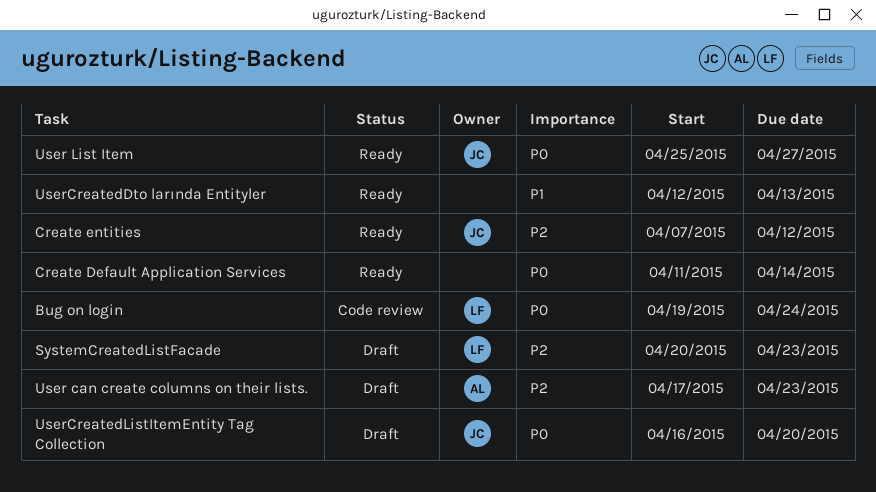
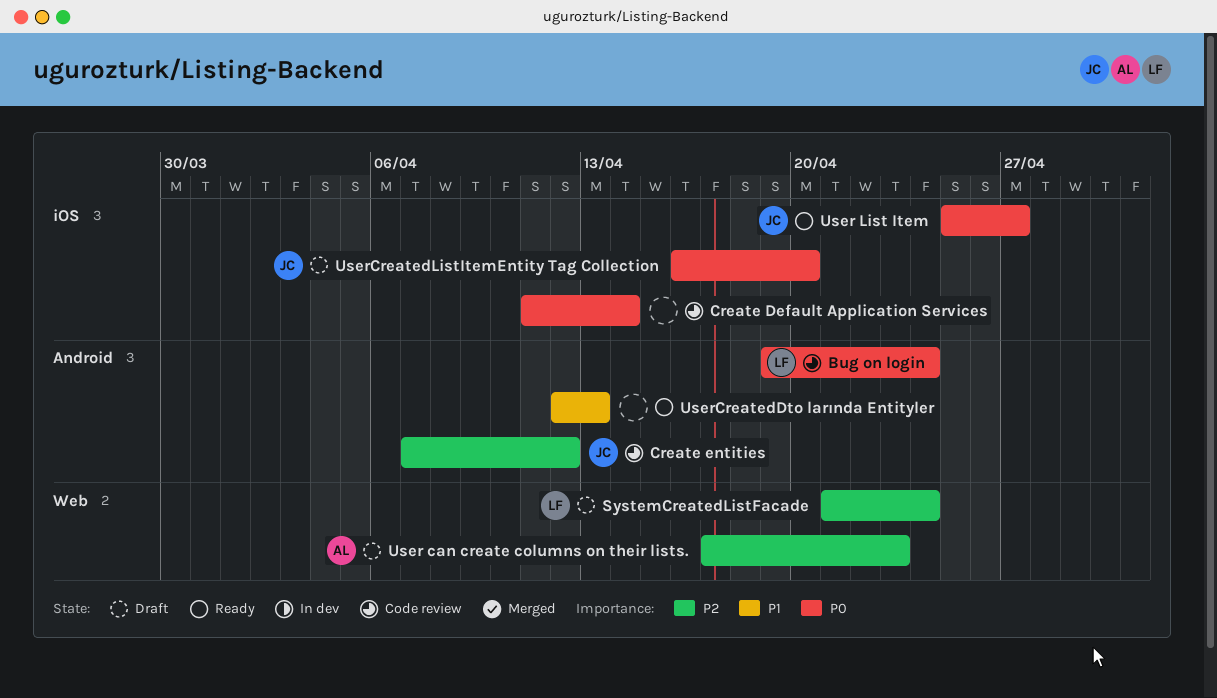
Create Default Application Services, status: Ready -> Code review
Create entities, status: Ready -> Code review
SystemCreatedListFacade, start: Apr 20 -> Apr 21
SystemCreatedListFacade, due: Apr 23 -> Apr 24

